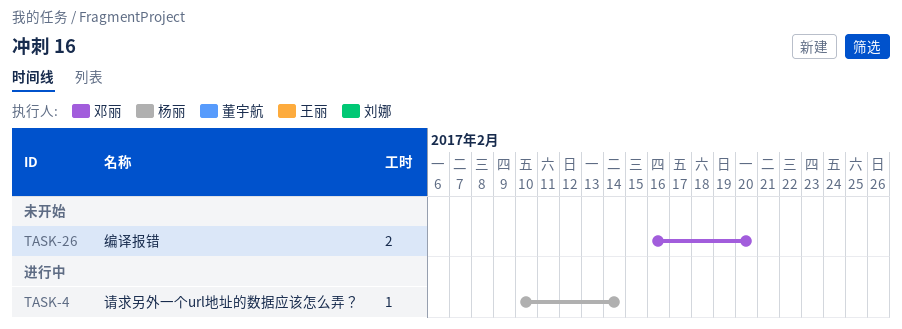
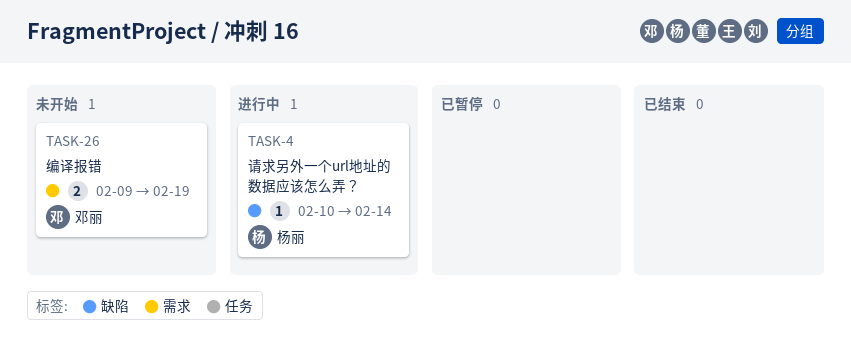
TASK-26, start: Feb 16 -> Feb 9
TASK-26, due: Feb 20 -> Feb 19

